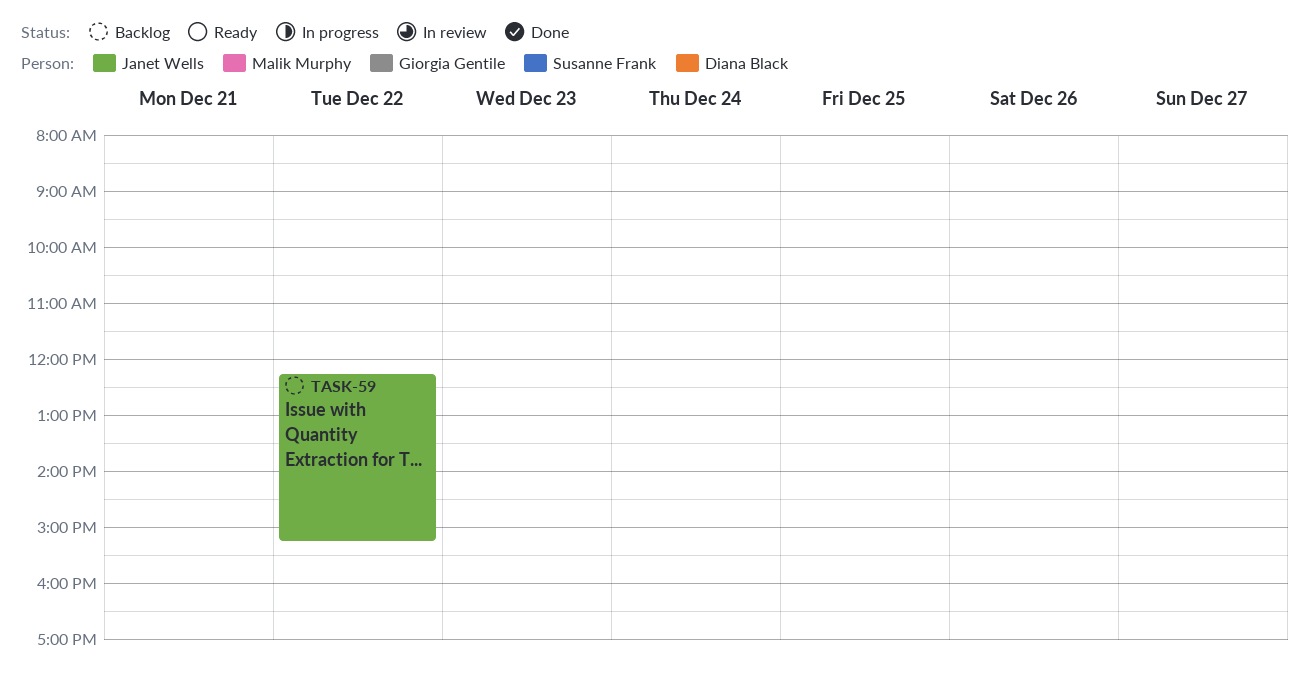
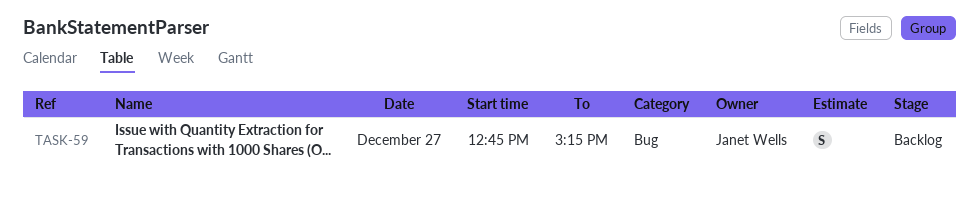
TASK-59, day: Dec 22 -> Dec 27
TASK-59, begins: 12:15 -> 12:45

